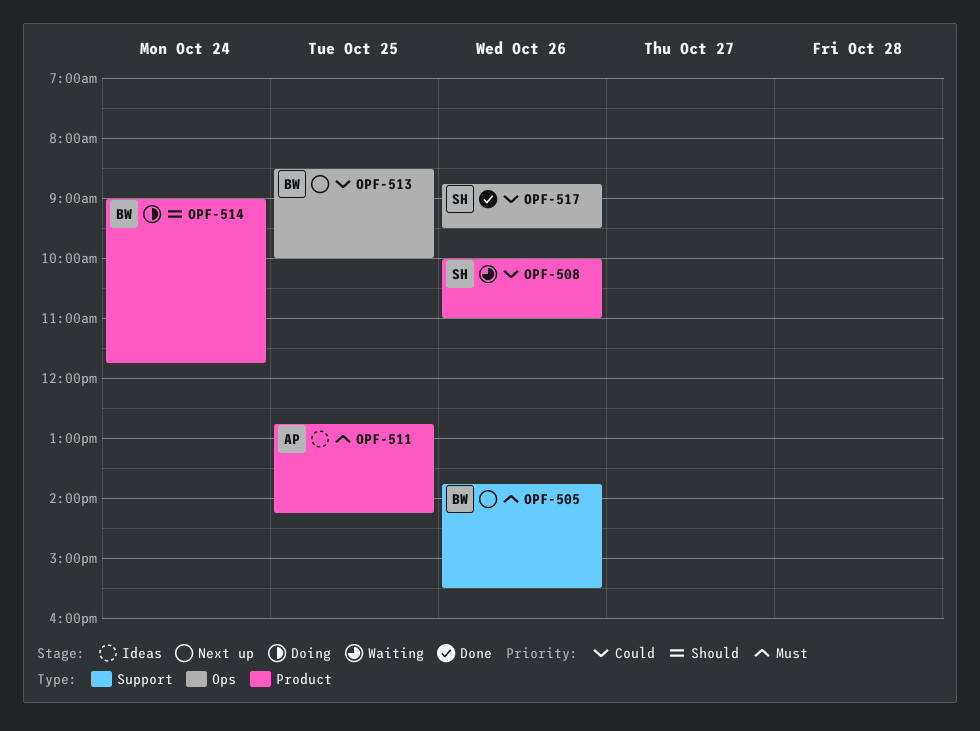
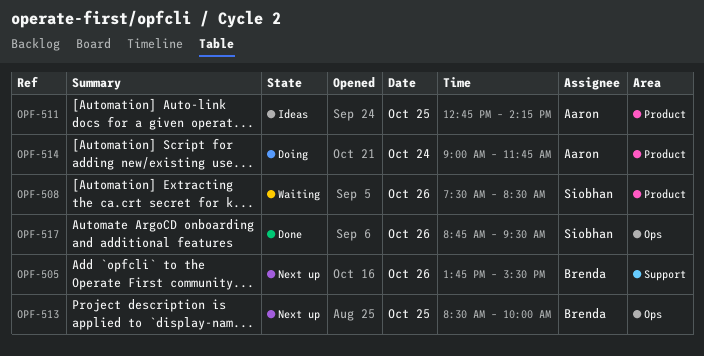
OPF-508, begins: 10:00 -> 07:30
OPF-508, ends: 11:00 -> 08:30
OPF-514, owner: Brenda -> Aaron

